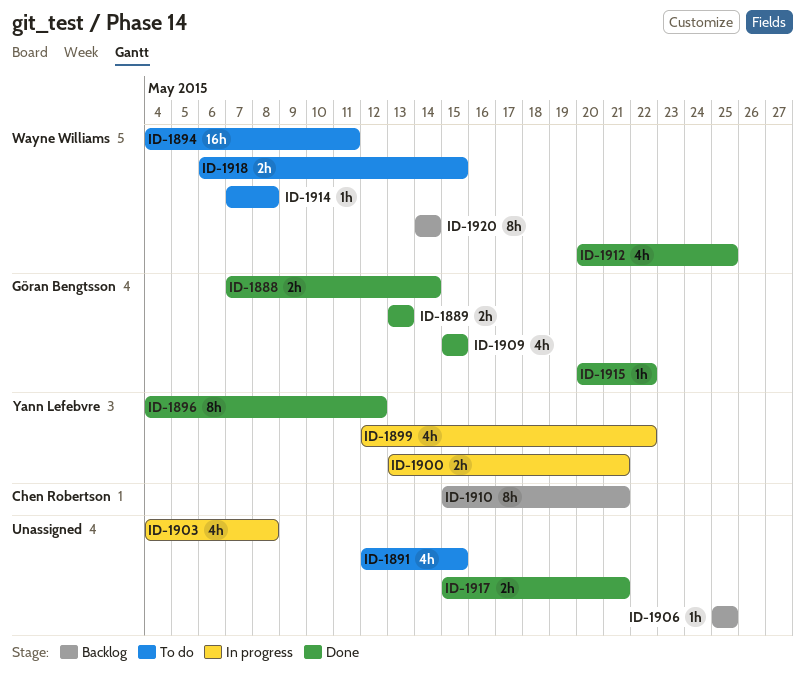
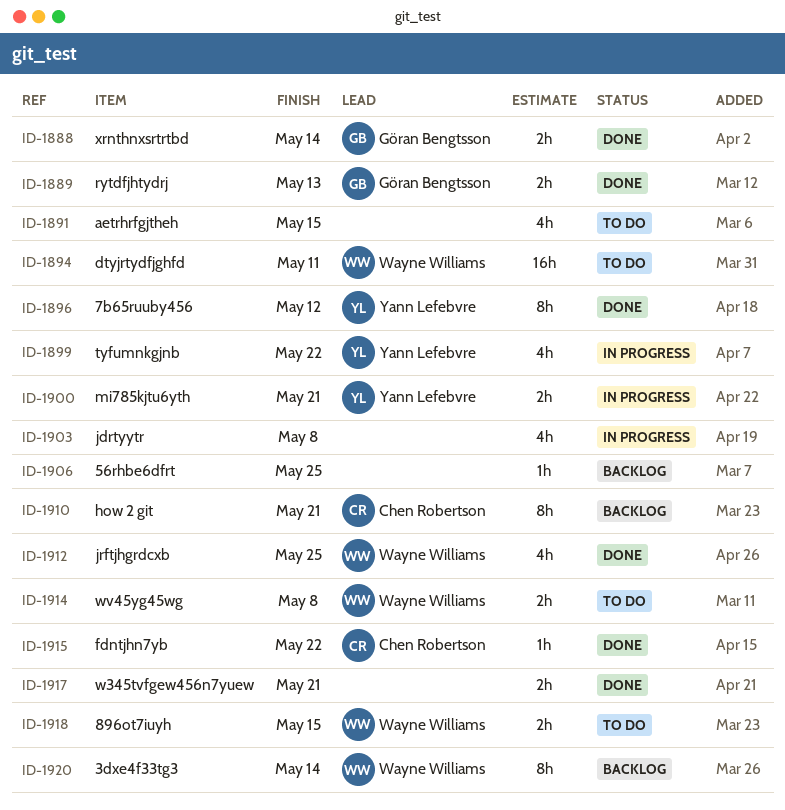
ID-1909: present -> none
ID-1914, estimate: 1h -> 2h
ID-1915, owner: Göran Bengtsson -> Chen Robertson

